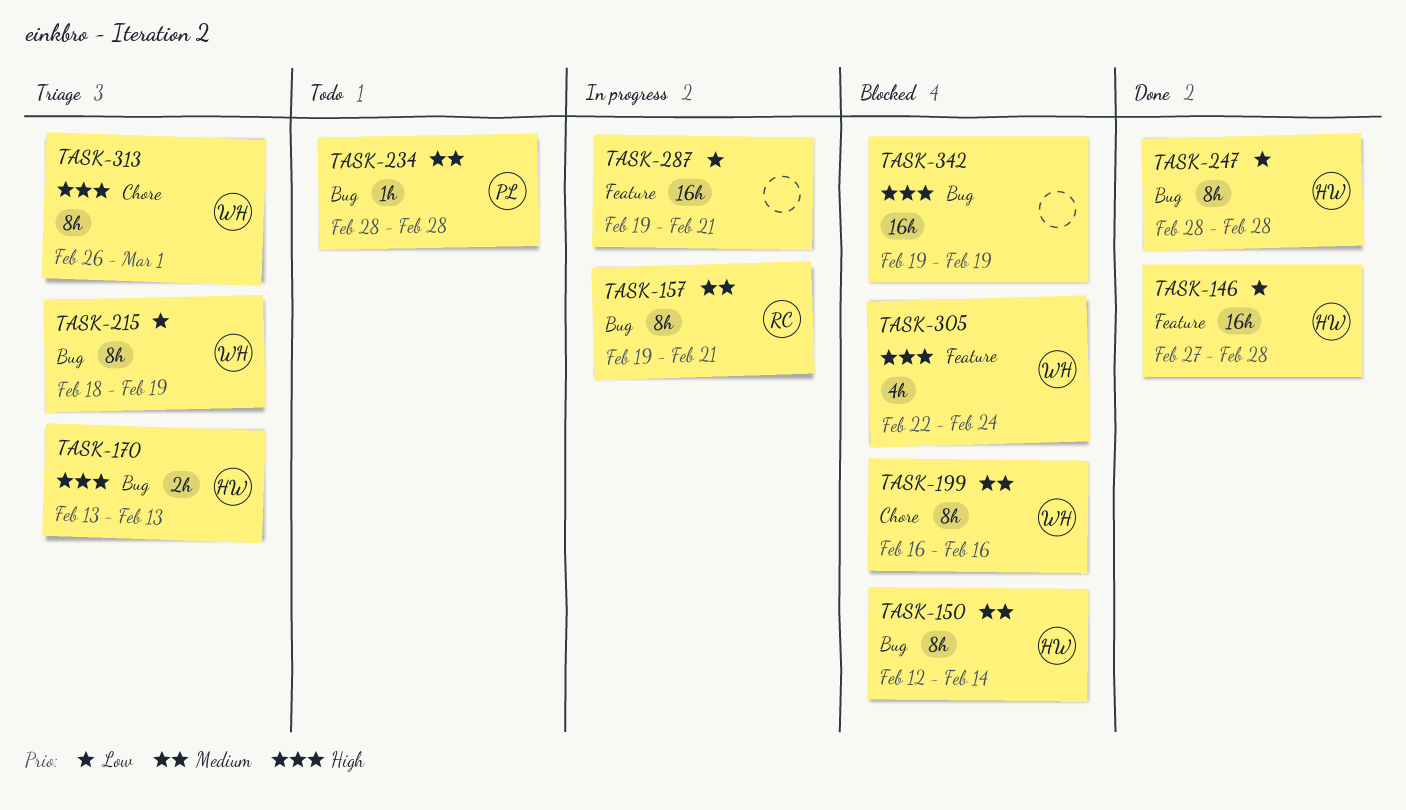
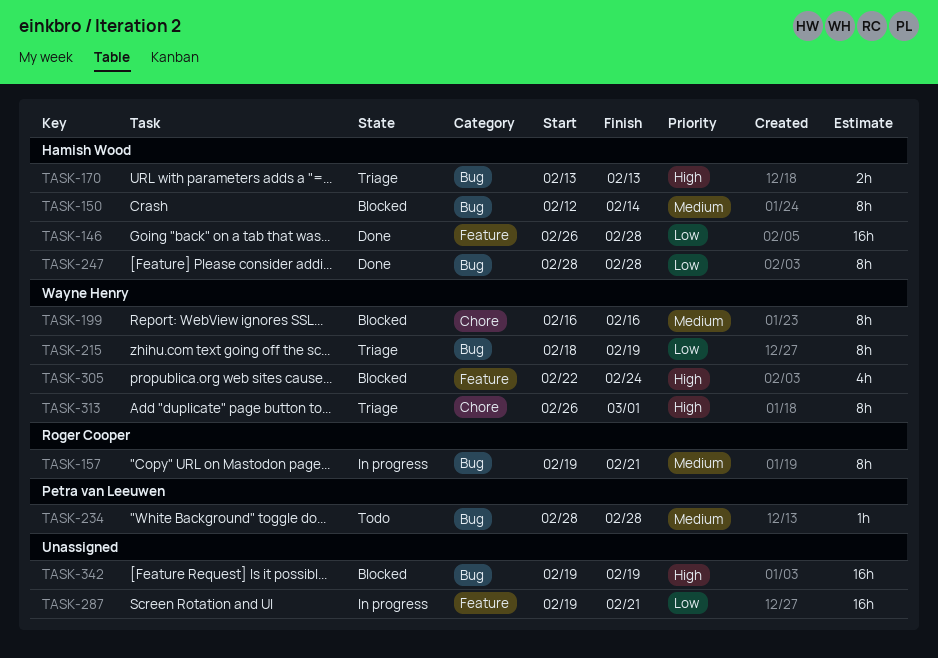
TASK-146, start: Feb 27 -> Feb 26

